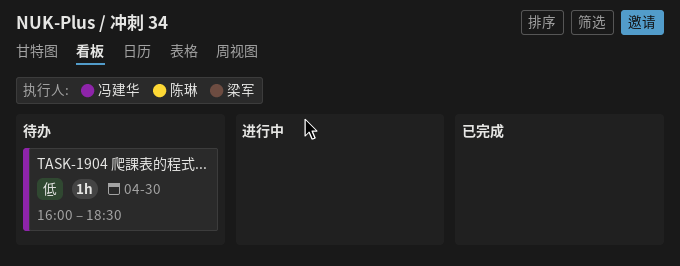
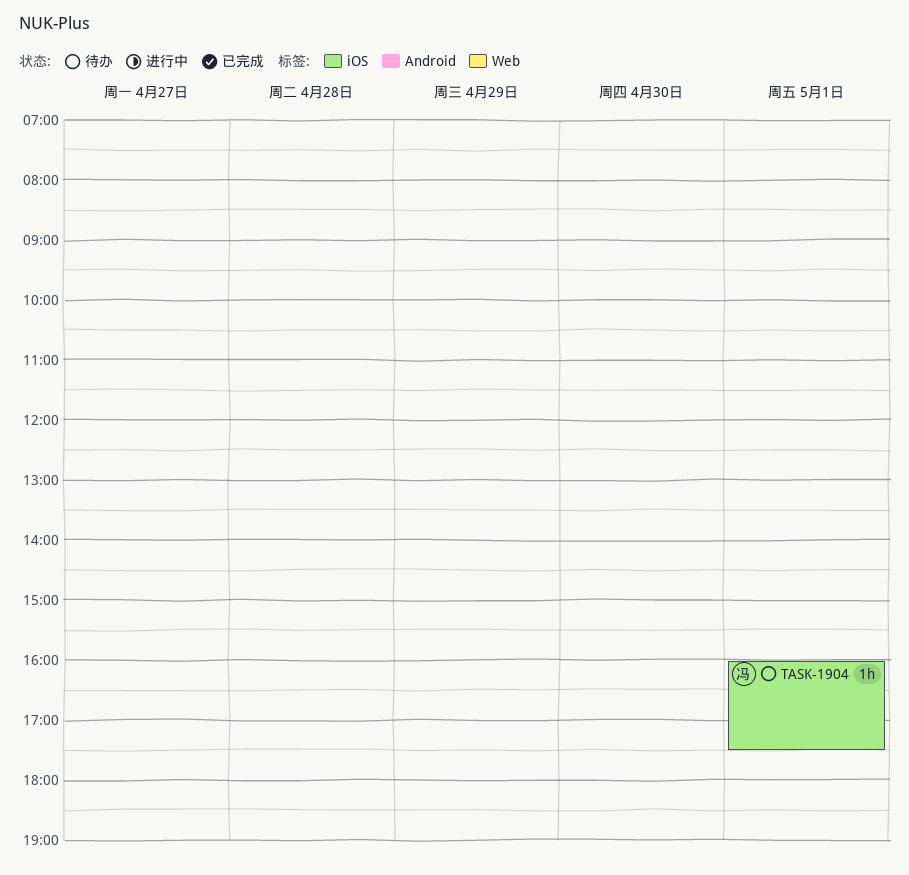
TASK-1904, day: Apr 30 -> May 1
TASK-1904, ends: 18:30 -> 17:30

